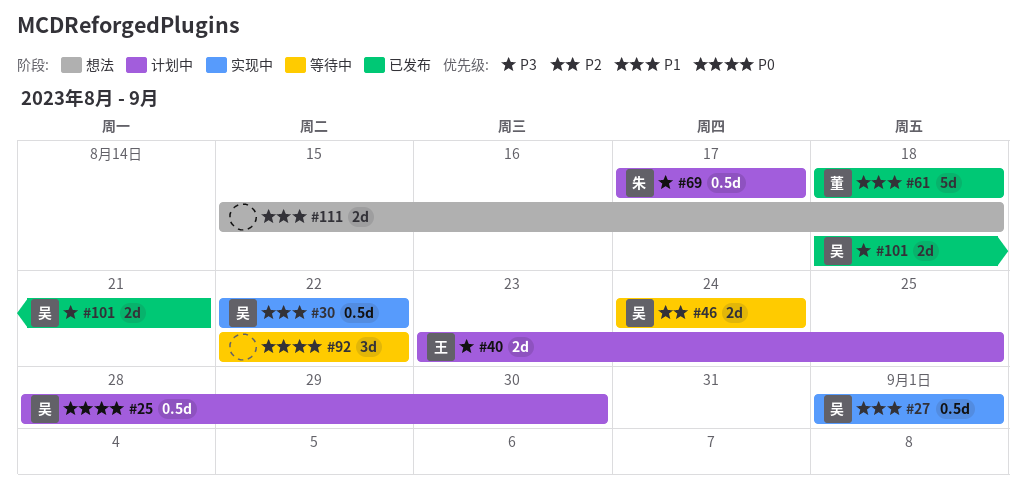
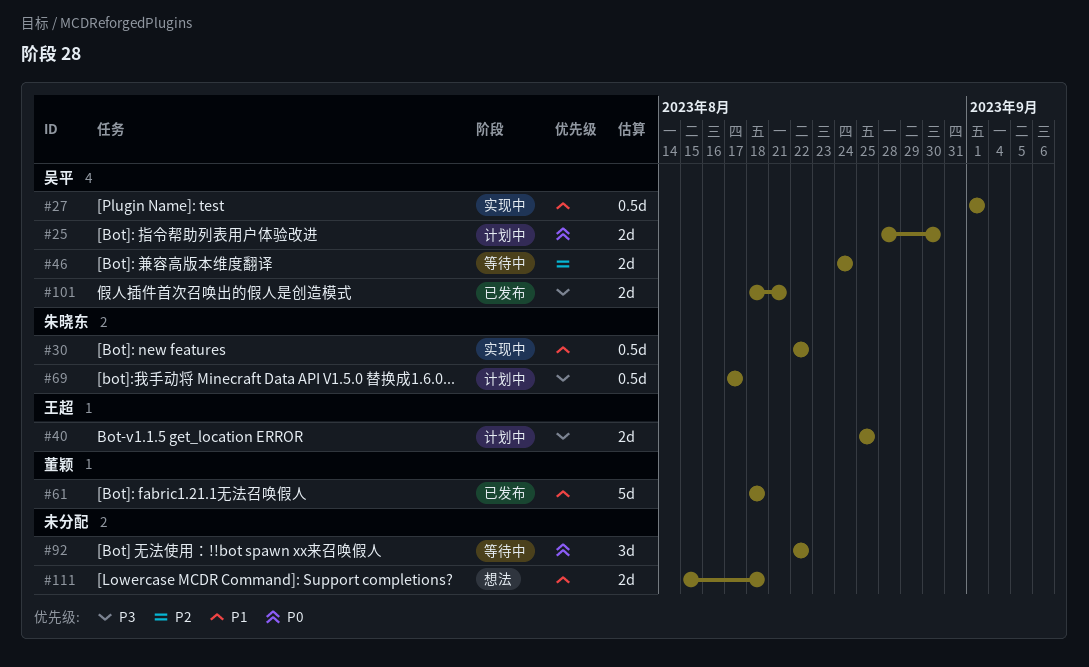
#25, estimate: 0.5d -> 2d
#30, owner: 吴平 -> 朱晓东
#40, start: Aug 23 -> Aug 25

